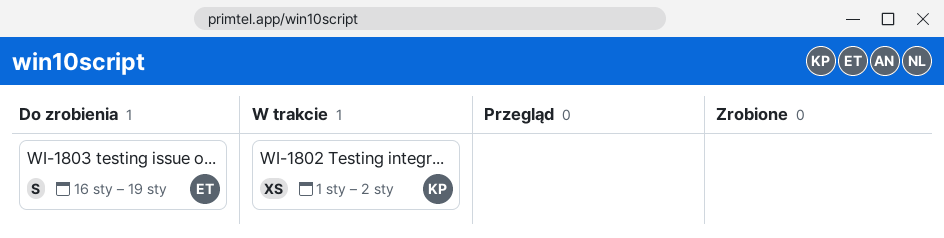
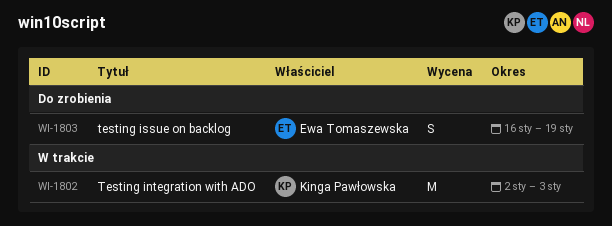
WI-1802, estimate: XS -> M
WI-1802, start: Jan 1 -> Jan 2
WI-1802, due: Jan 2 -> Jan 3

